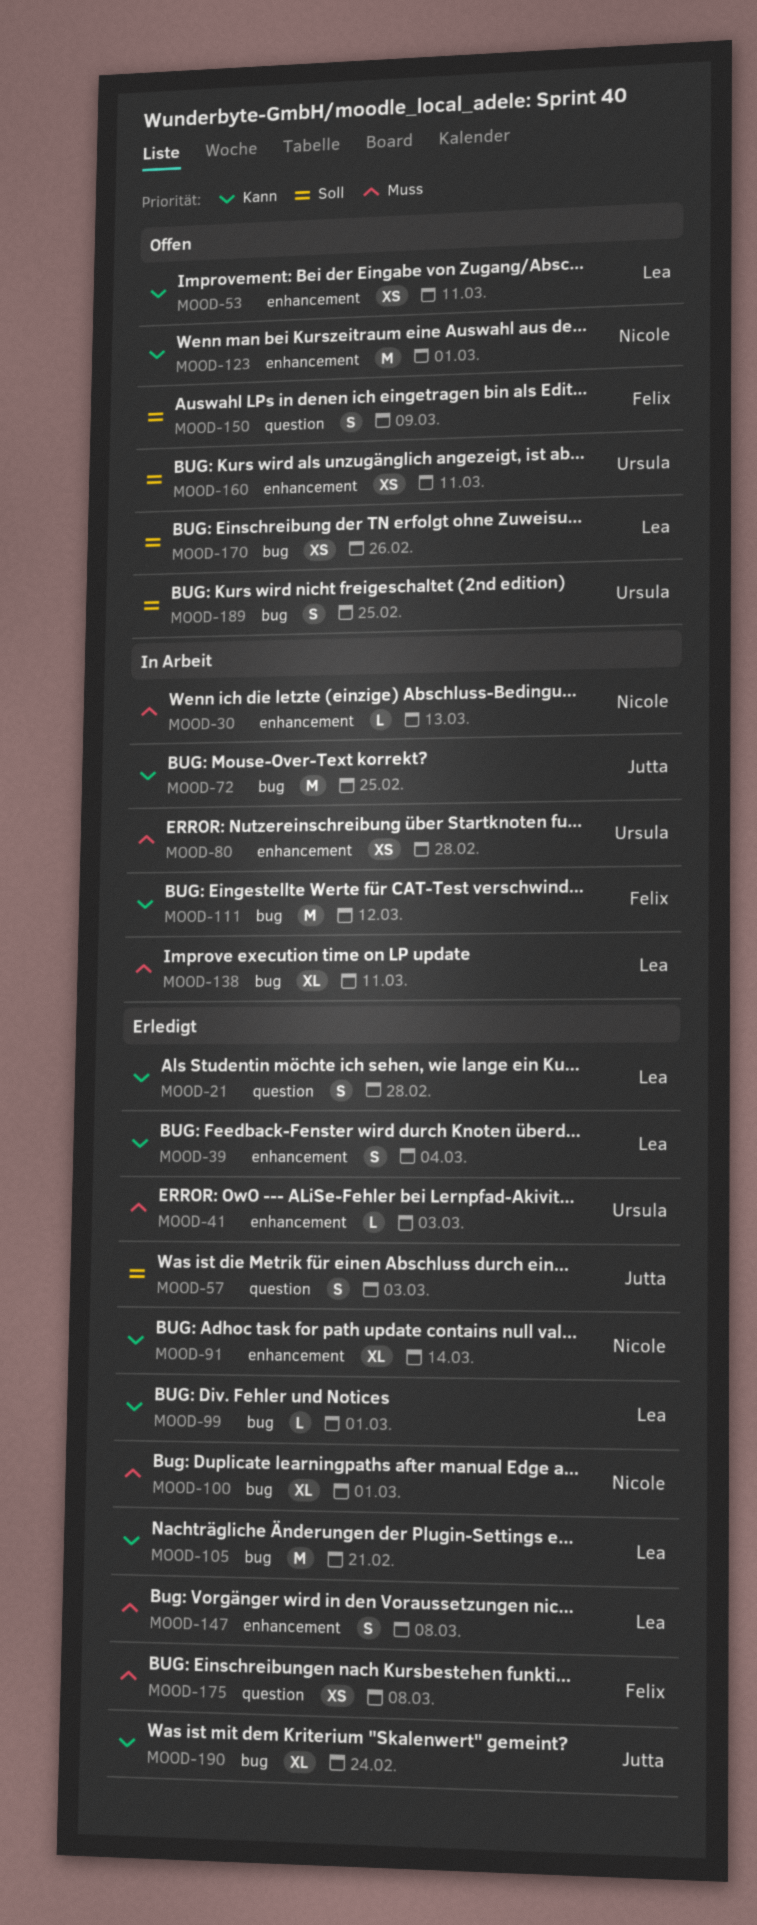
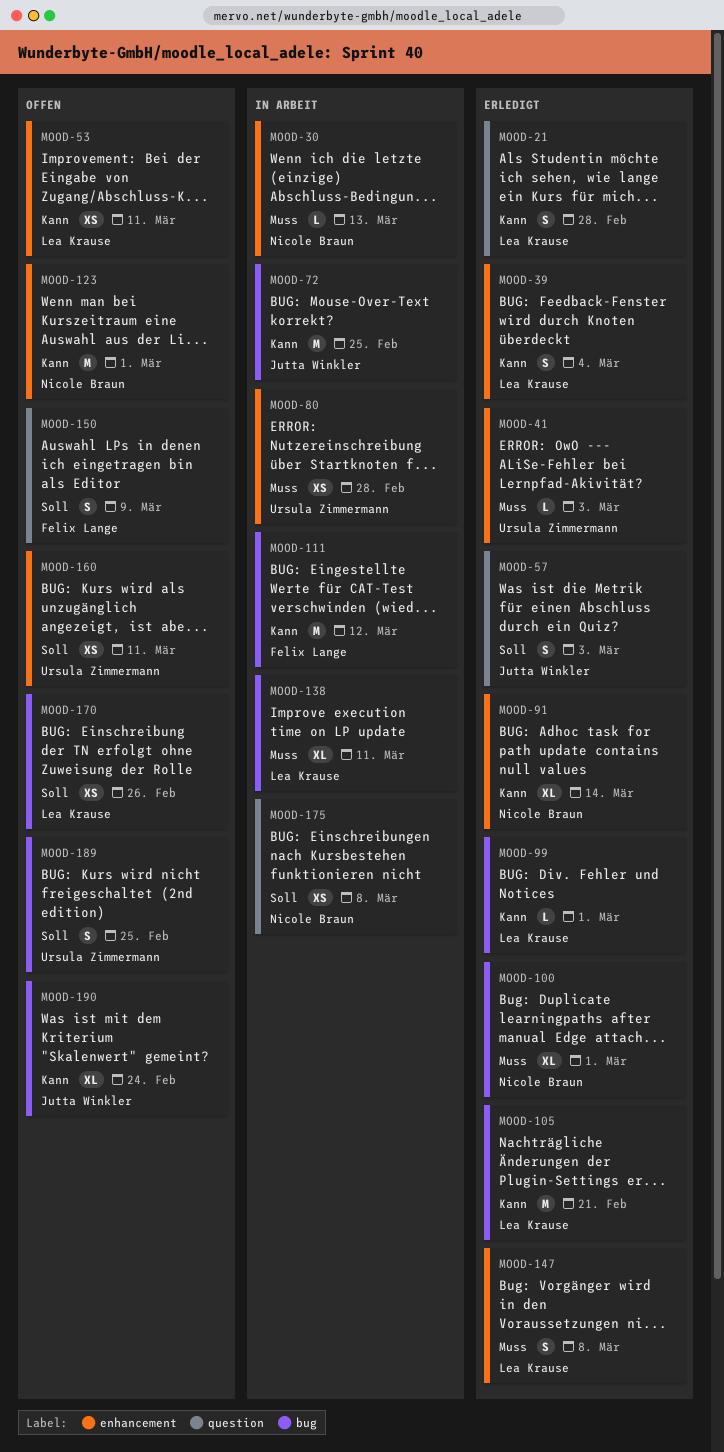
MOOD-175, status: Erledigt -> In Arbeit
MOOD-175, owner: Felix Lange -> Nicole Braun
MOOD-175, priority: Muss -> Soll
MOOD-190, status: Erledigt -> Offen

